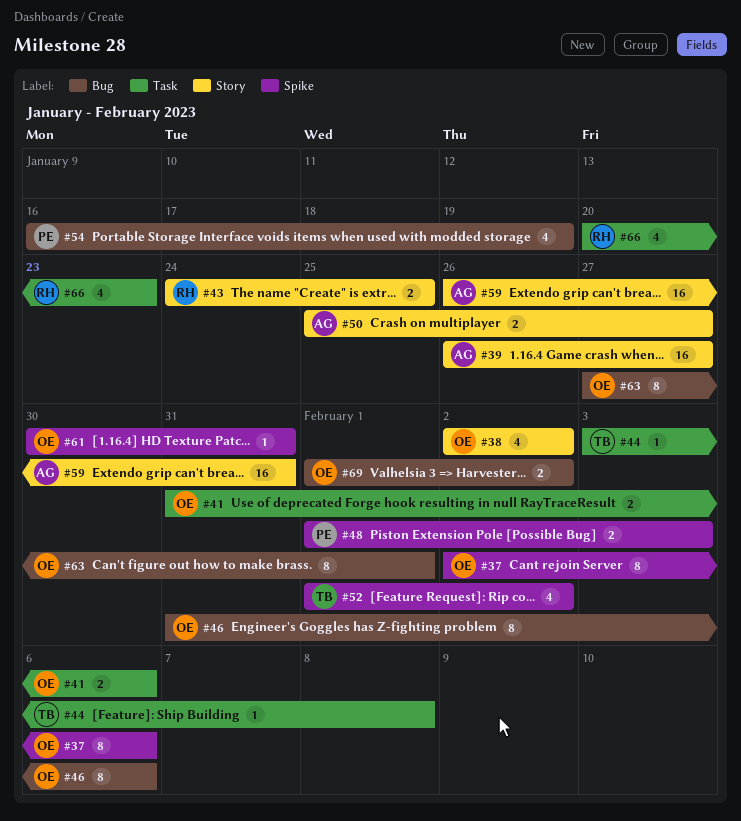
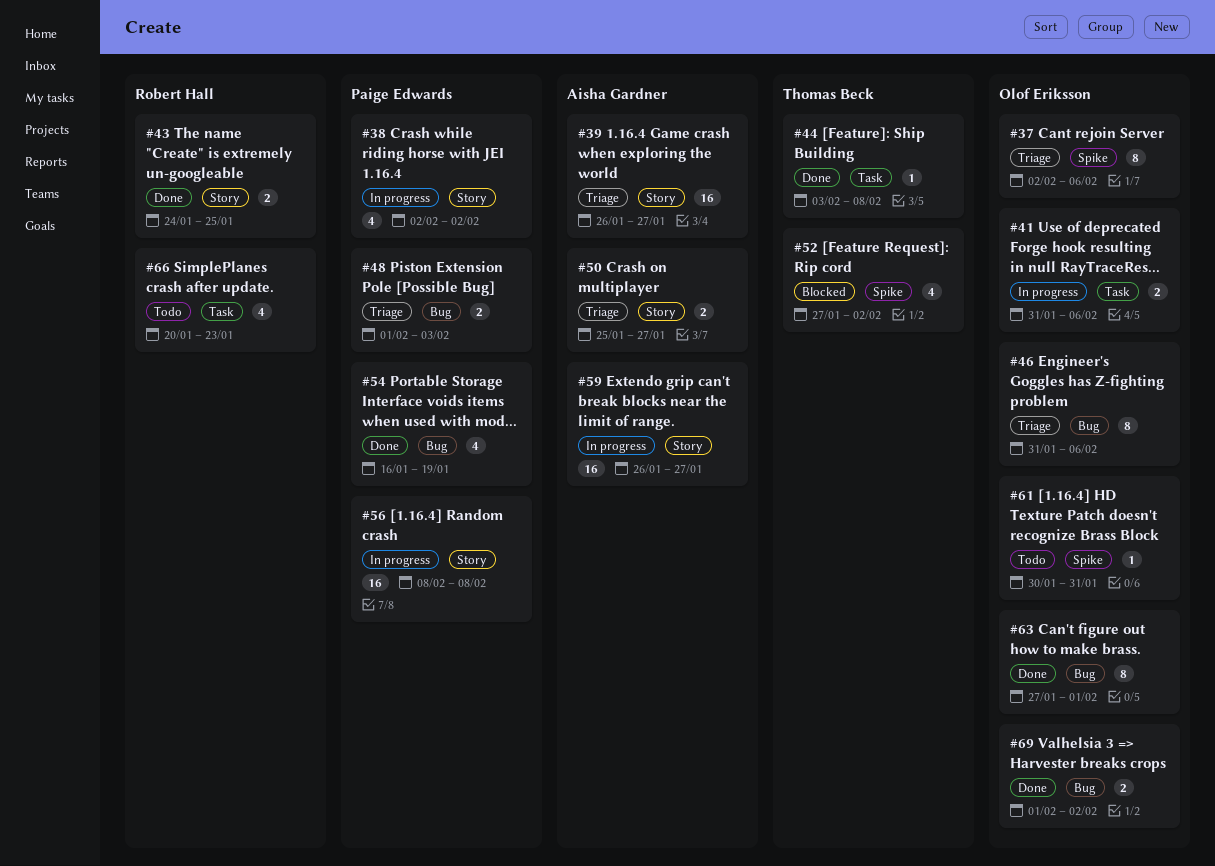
#38, owner: Olof Eriksson -> Paige Edwards
#48, label: Spike -> Bug
#52, start: Feb 1 -> Jan 27
#56: none -> present
#59, due: Jan 31 -> Jan 27

